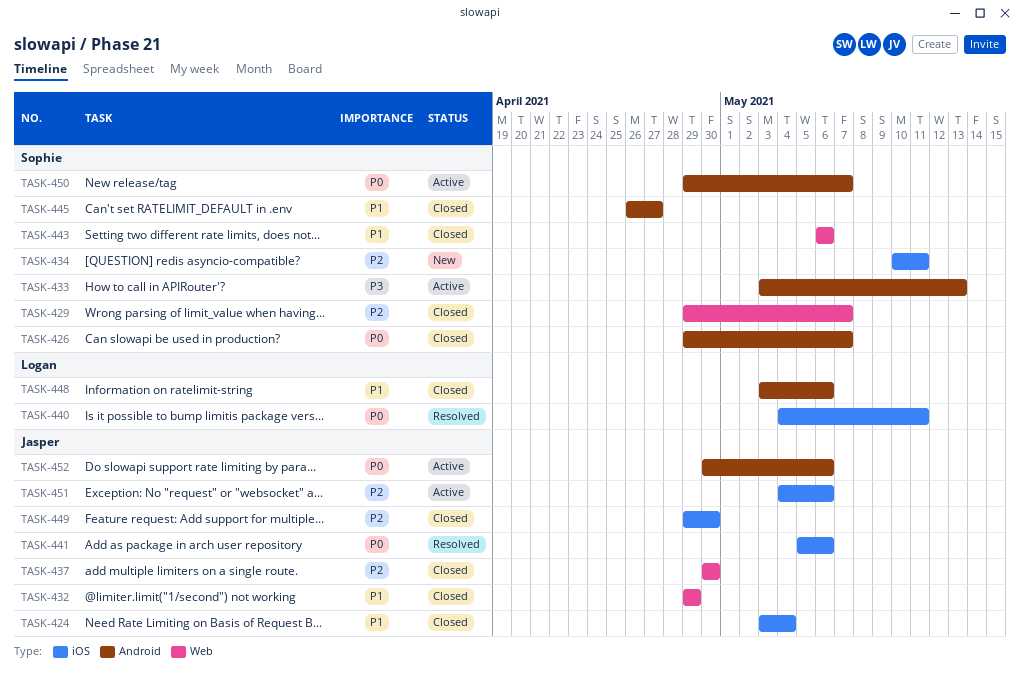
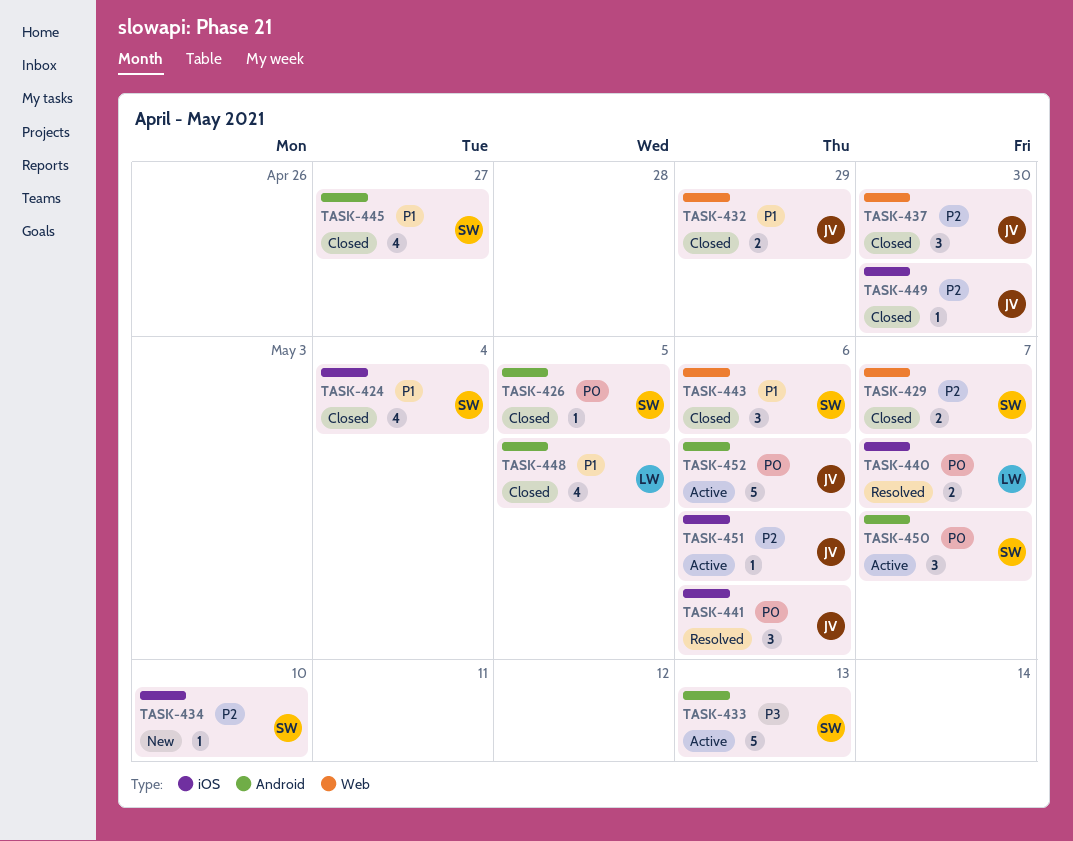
TASK-424, owner: Jasper -> Sophie
TASK-426, due: May 7 -> May 5
TASK-434, due: May 11 -> May 10
TASK-440, due: May 11 -> May 7
TASK-448, due: May 6 -> May 5

